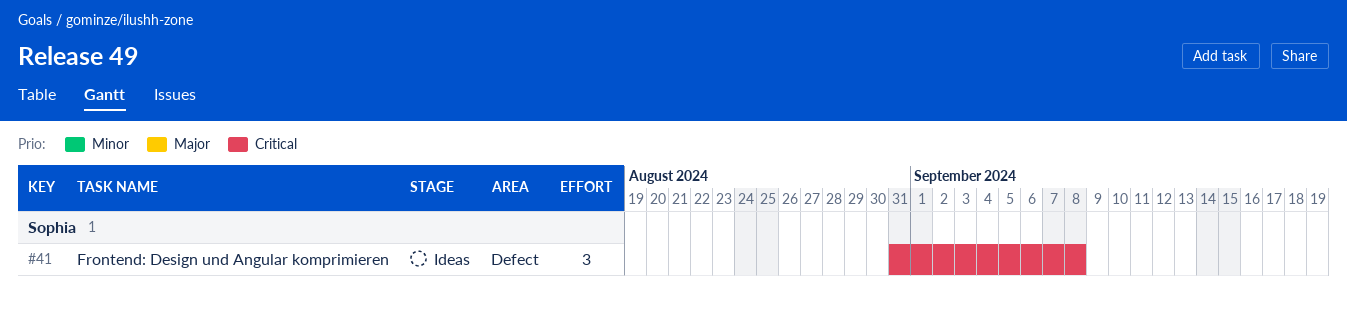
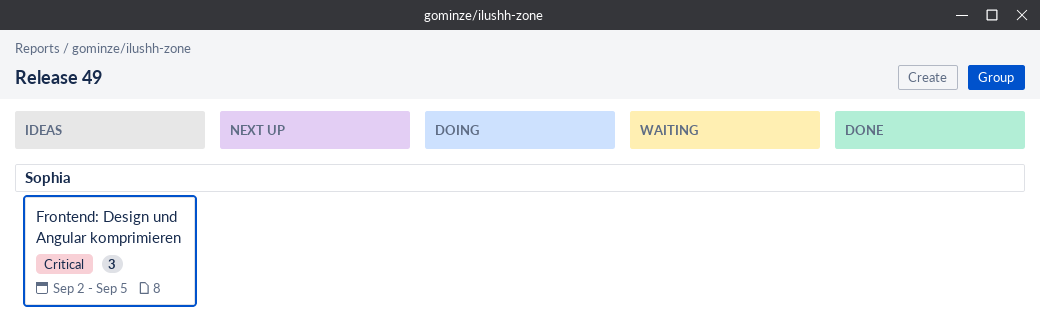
Frontend: Design und Angular komprimieren, start: Aug 31 -> Sep 2
Frontend: Design und Angular komprimieren, due: Sep 8 -> Sep 5

